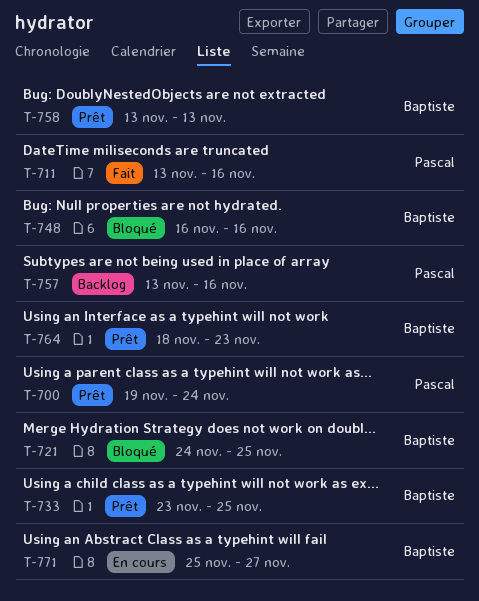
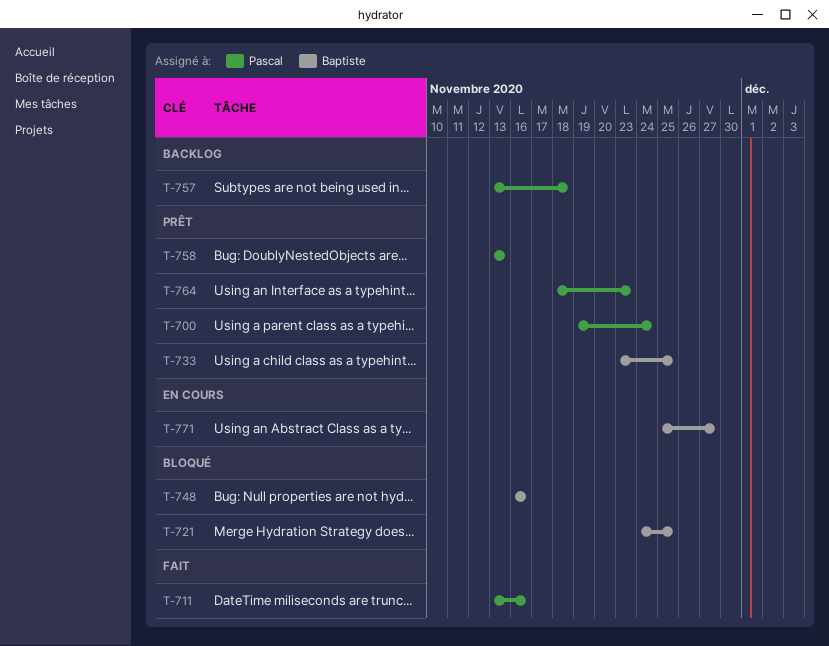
T-757, due: Nov 16 -> Nov 18
T-758, owner: Baptiste -> Pascal
T-764, owner: Baptiste -> Pascal

